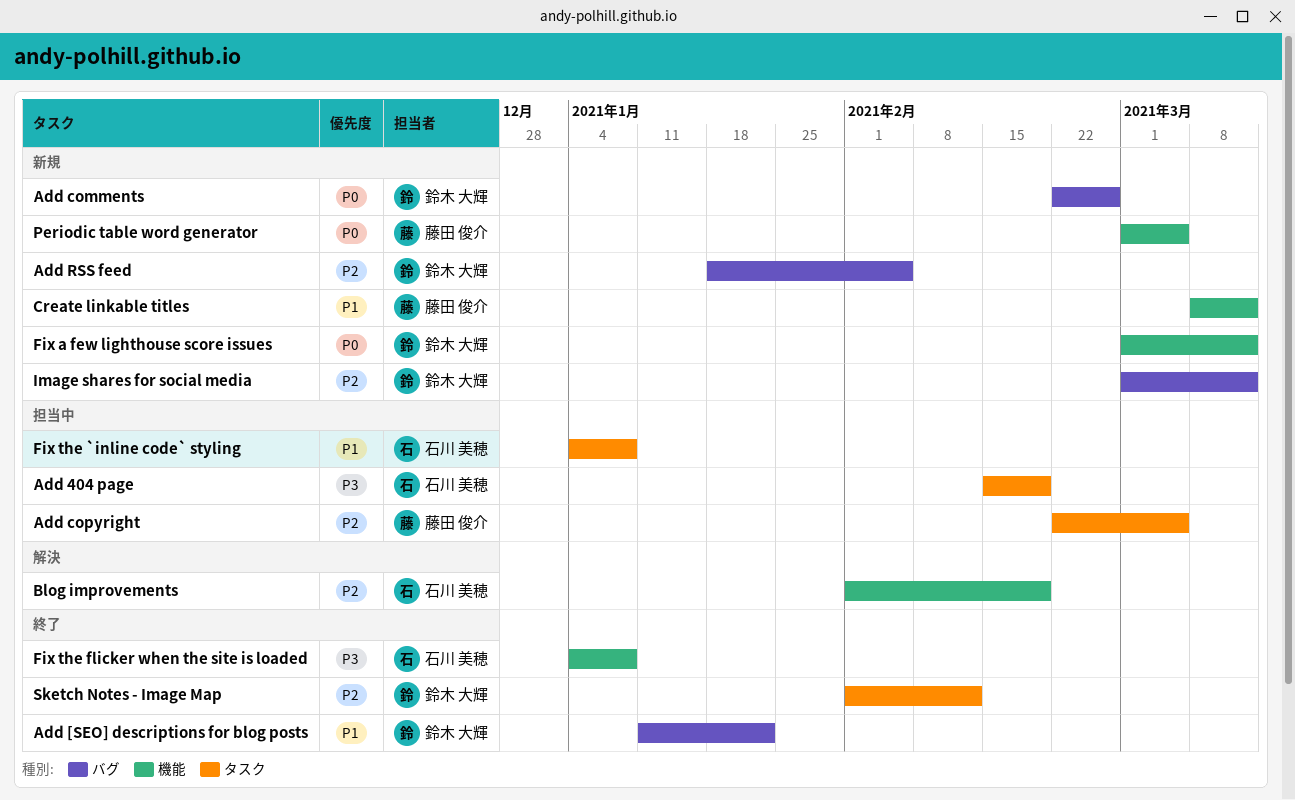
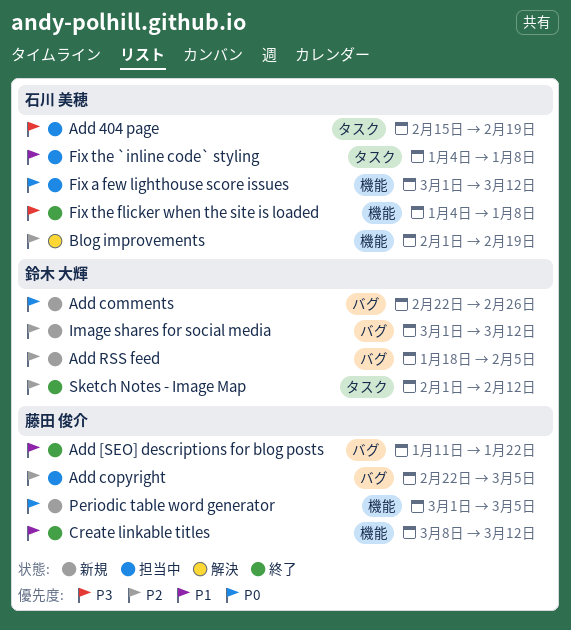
Add [SEO] descriptions for blog posts, owner: 鈴木 大輝 -> 藤田 俊介
Add copyright, label: タスク -> バグ
Create linkable titles, status: 新規 -> 終了
Fix a few lighthouse score issues, status: 新規 -> 担当中
Fix a few lighthouse score issues, owner: 鈴木 大輝 -> 石川 美穂

